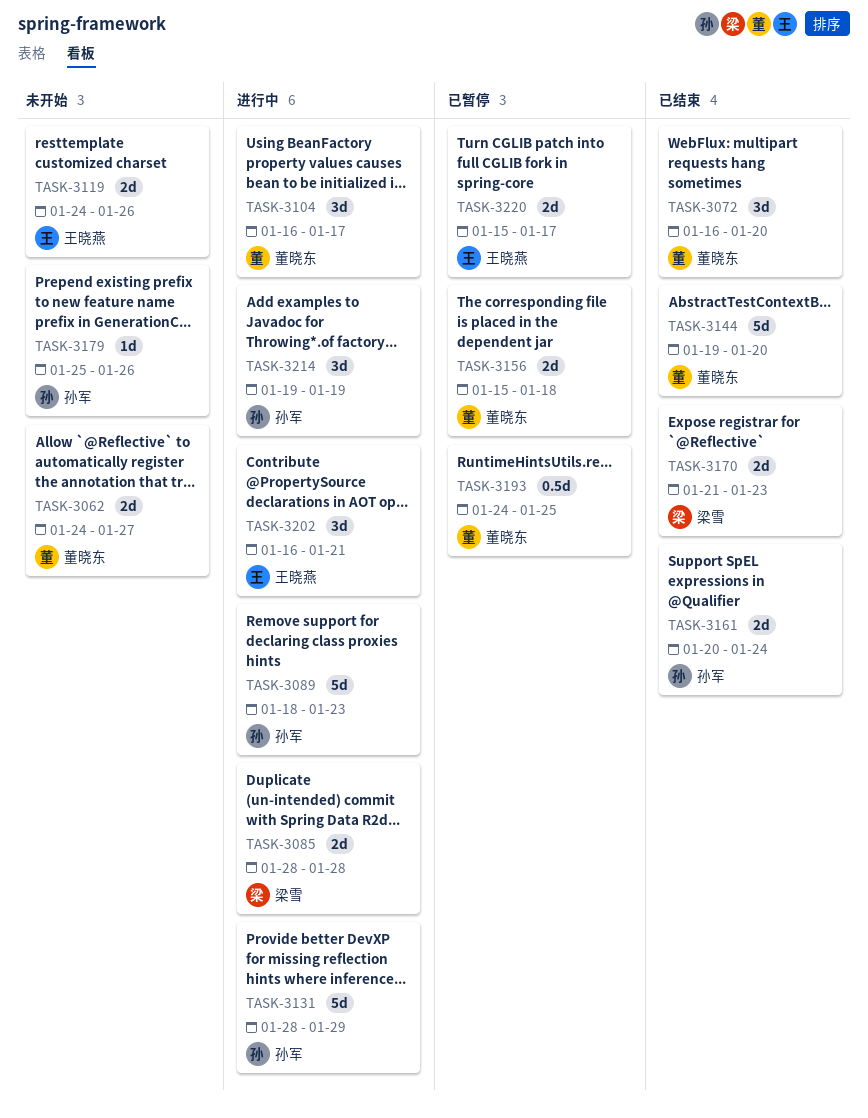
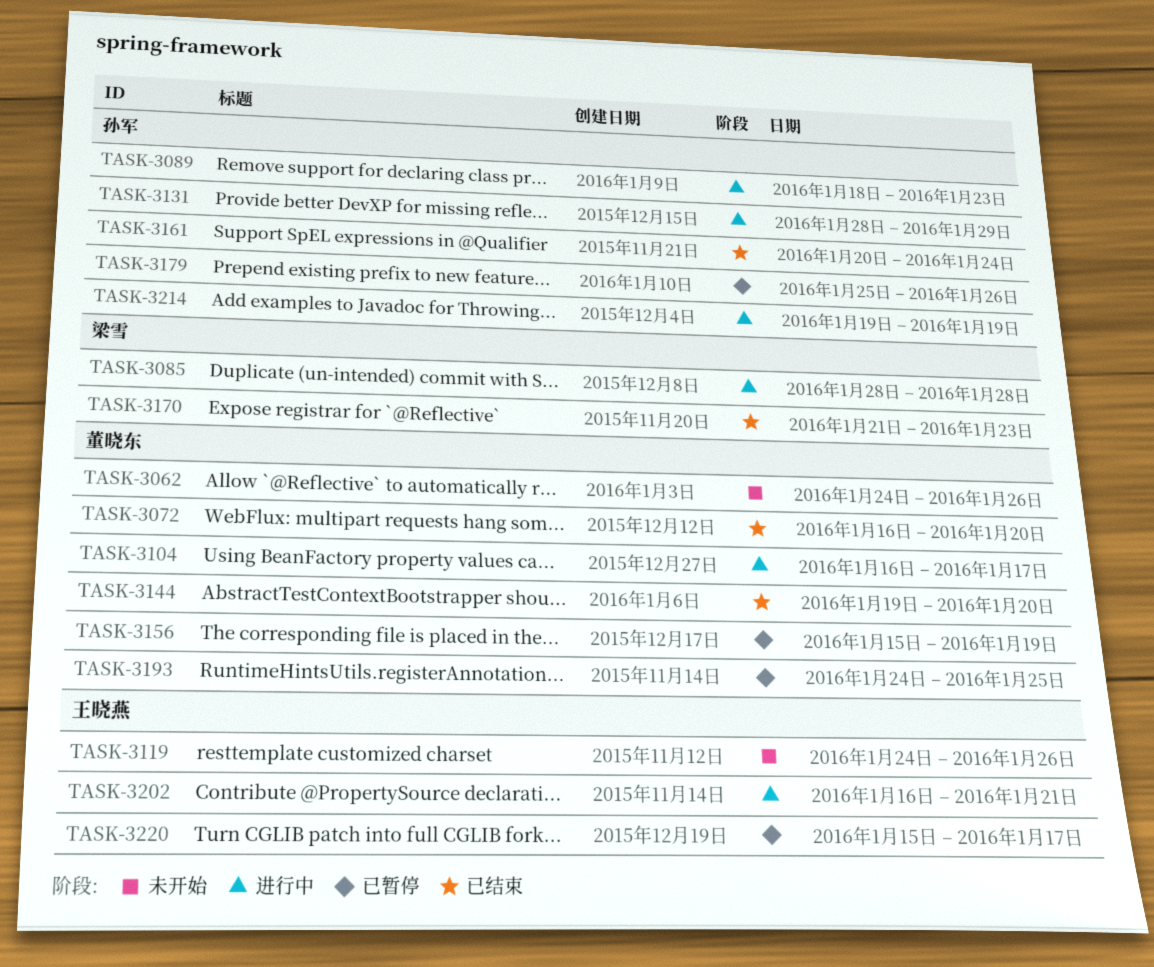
TASK-3062, due: Jan 27 -> Jan 26
TASK-3156, due: Jan 18 -> Jan 19
TASK-3179, status: 未开始 -> 已暂停

